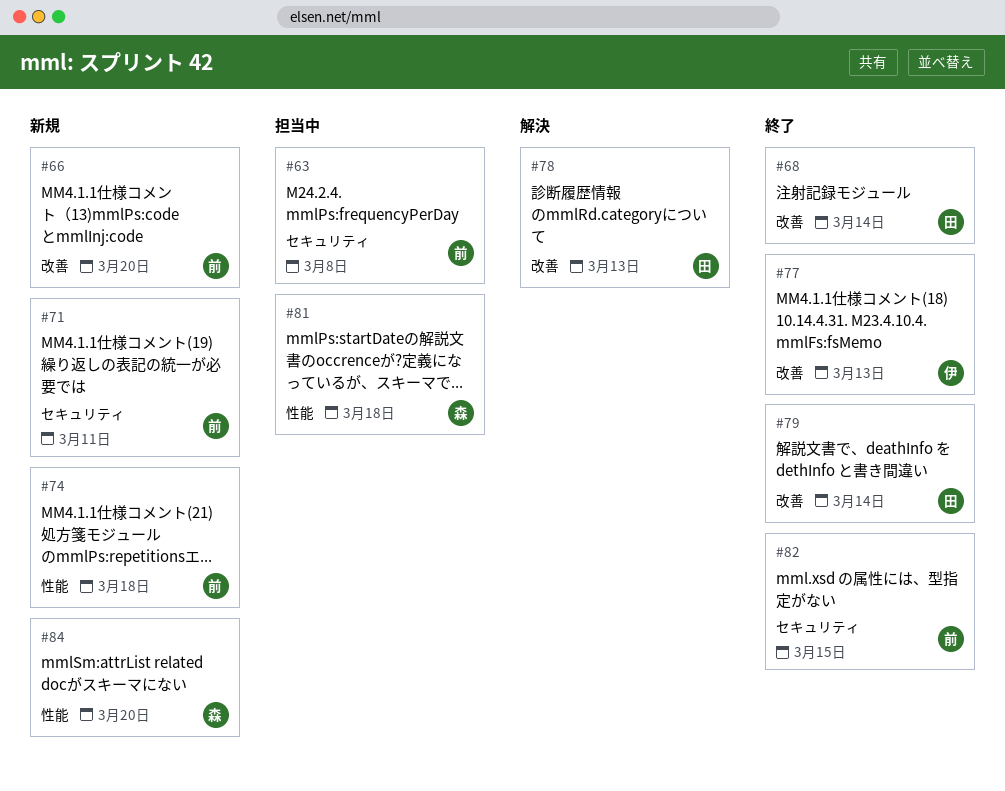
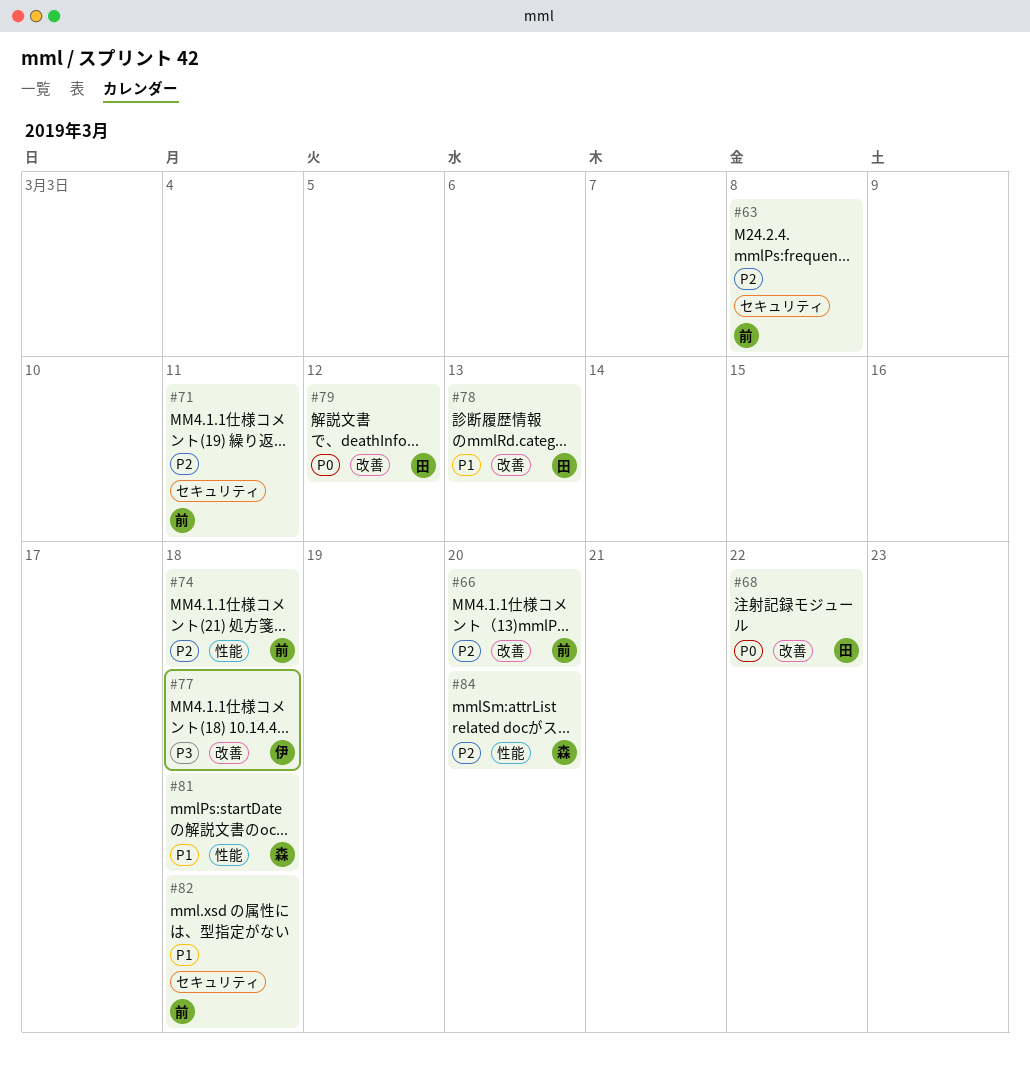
#68, due: Mar 14 -> Mar 22
#77, due: Mar 13 -> Mar 18
#79, due: Mar 14 -> Mar 12
#82, due: Mar 15 -> Mar 18

